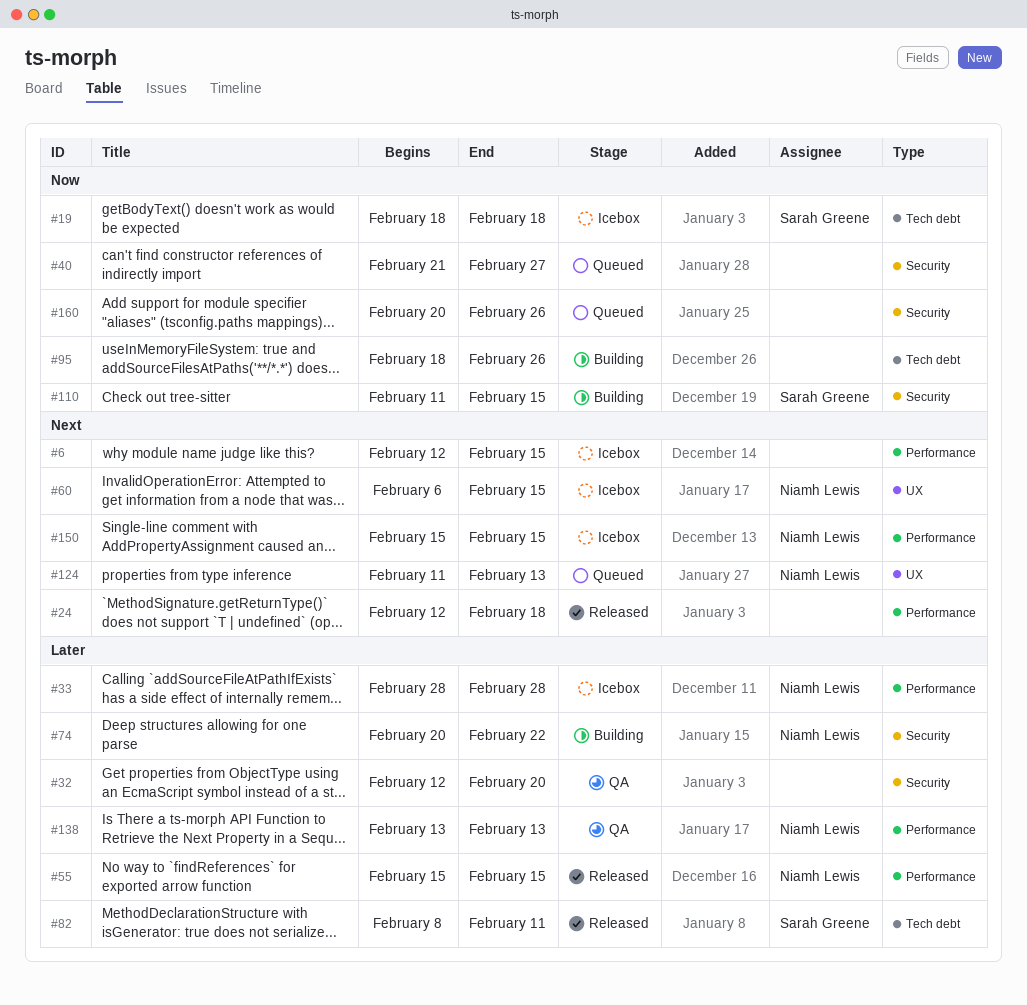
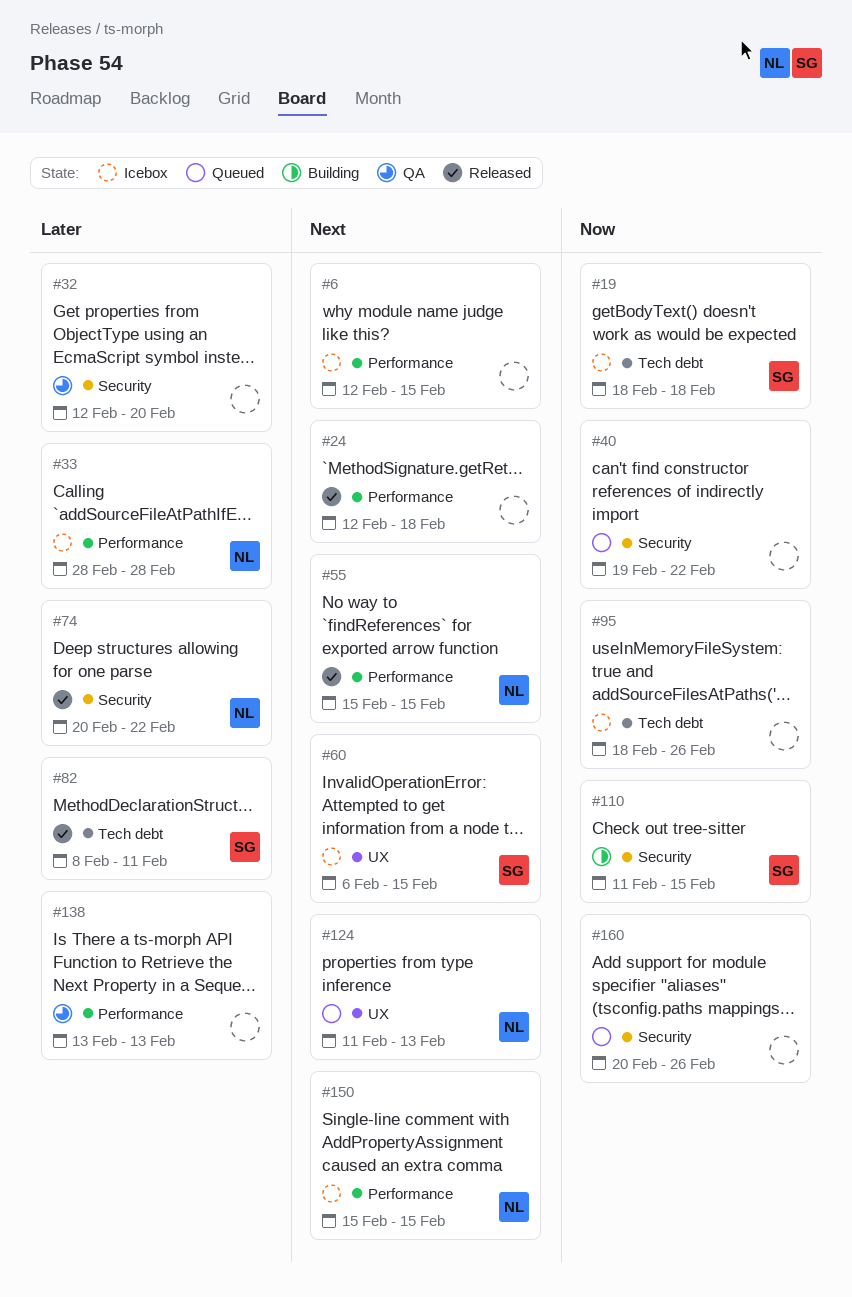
#40, start: Feb 21 -> Feb 19
#40, due: Feb 27 -> Feb 22
#55, priority: Later -> Next
#60, owner: Niamh Lewis -> Sarah Greene
#74, status: Building -> Released
#95, status: Building -> Icebox
#138, owner: Niamh Lewis -> none

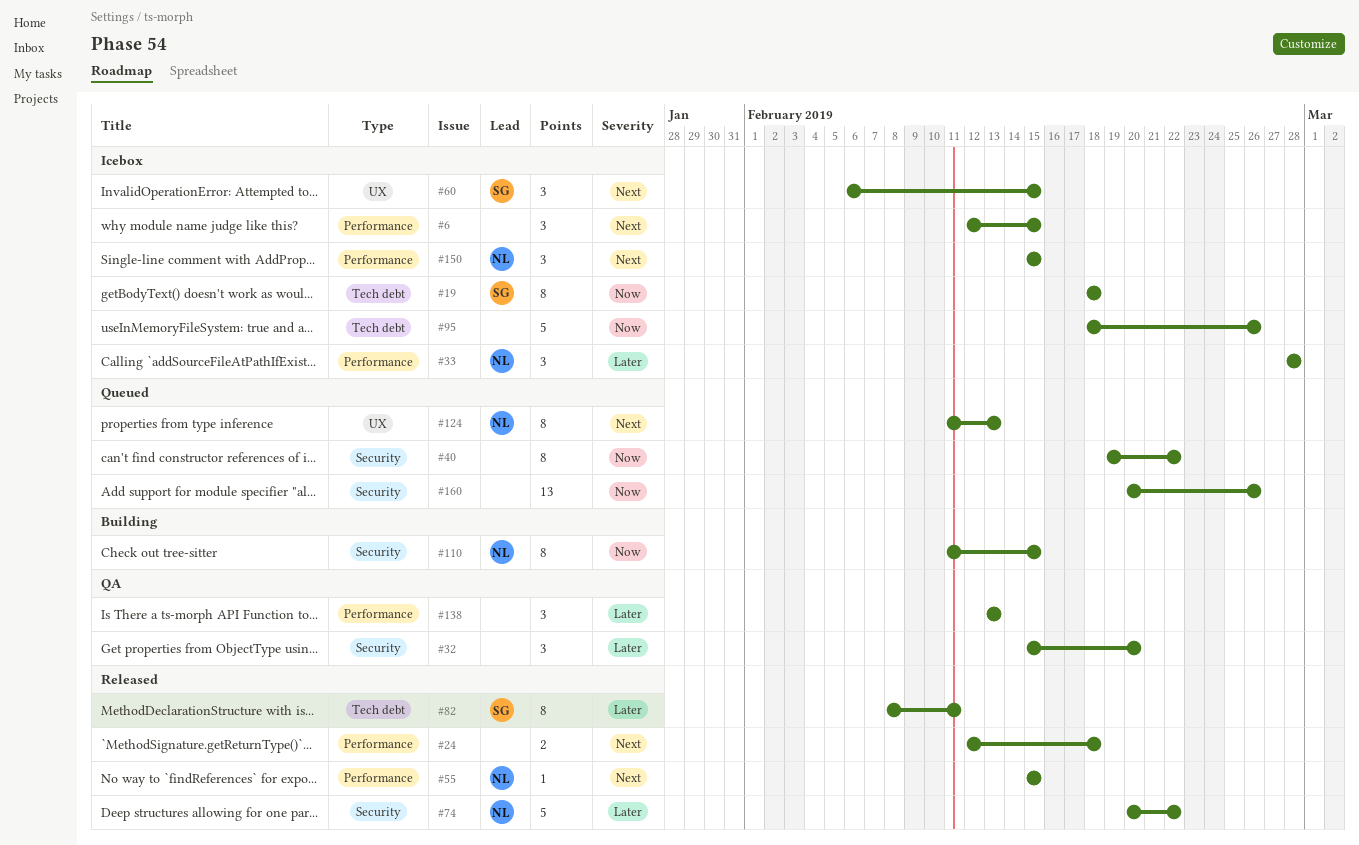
#32, start: Feb 12 -> Feb 15
#110, owner: SG -> NL

